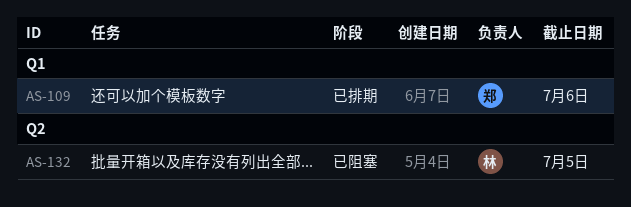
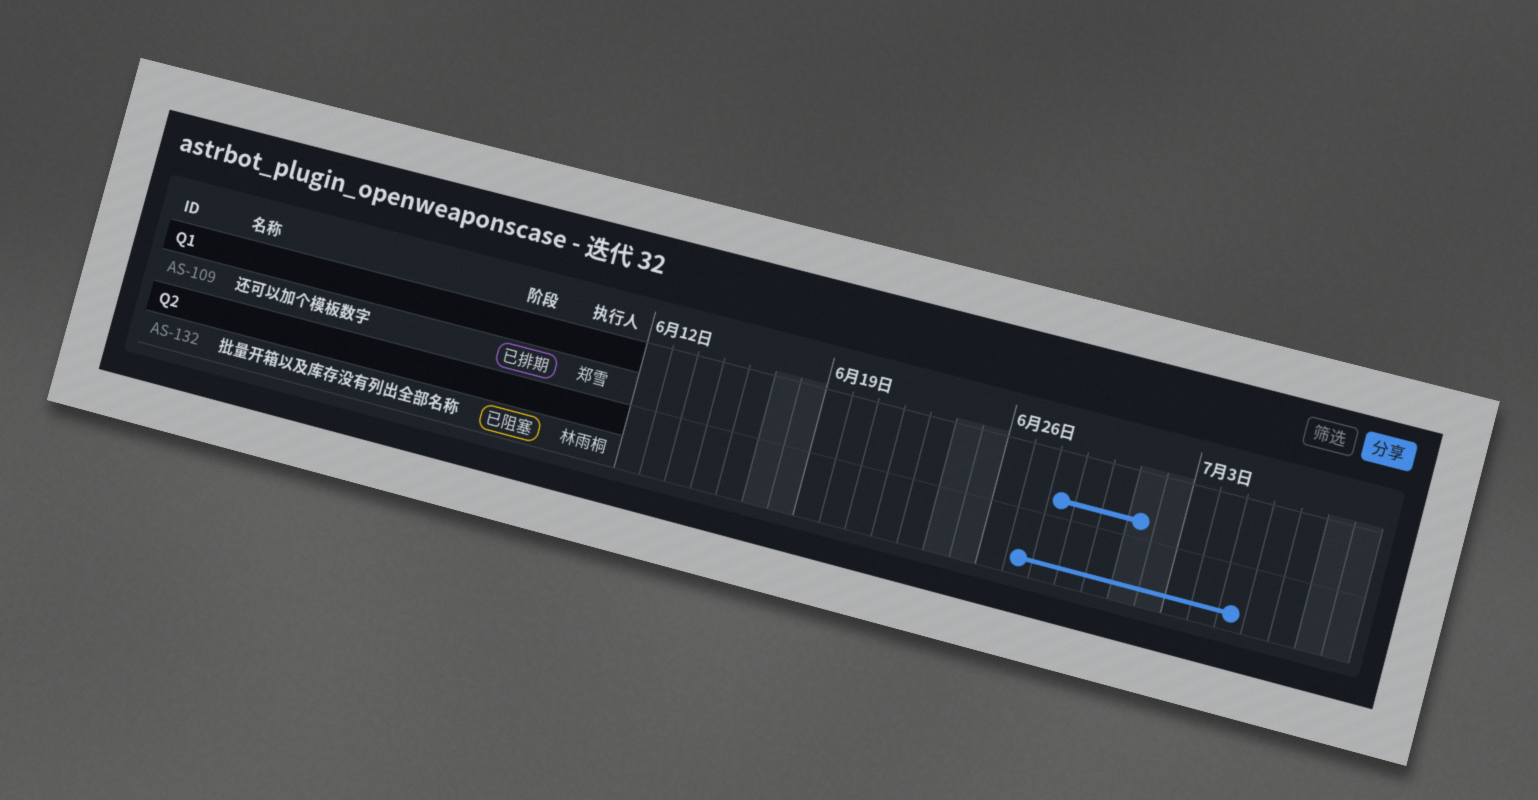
AS-109, due: Jul 6 -> Jul 1

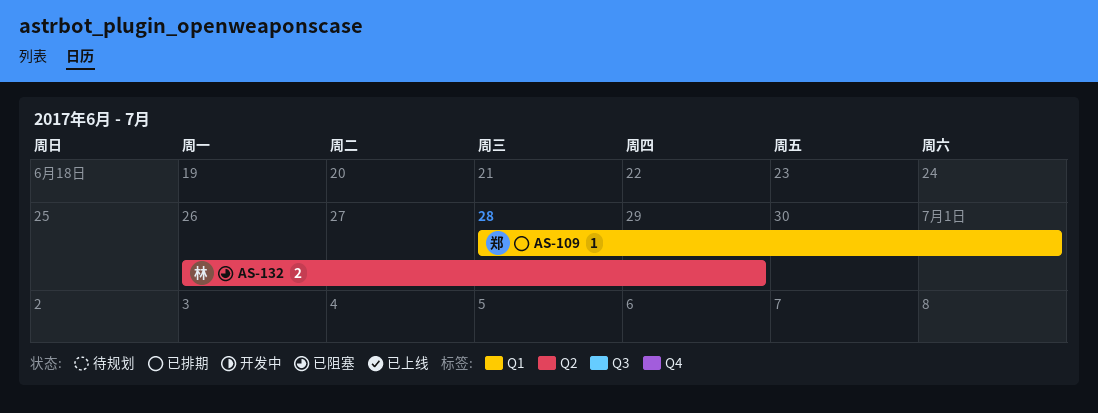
AS-132, start: Jun 27 -> Jun 26
AS-132, due: Jul 5 -> Jun 29

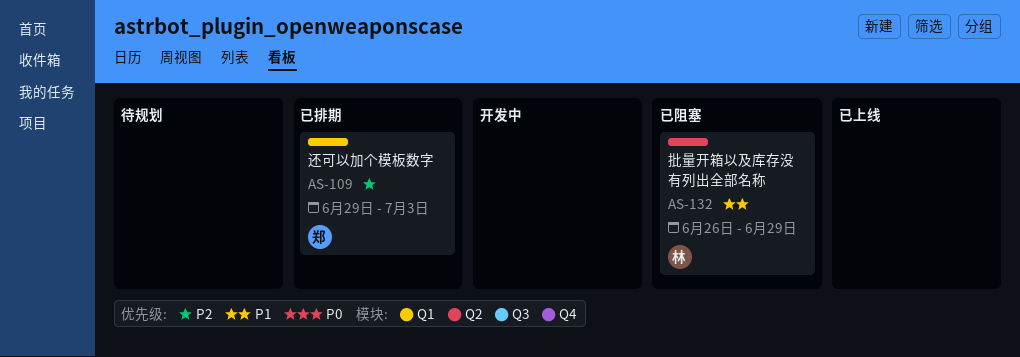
AS-109, start: Jun 28 -> Jun 29
AS-109, due: Jul 1 -> Jul 3

